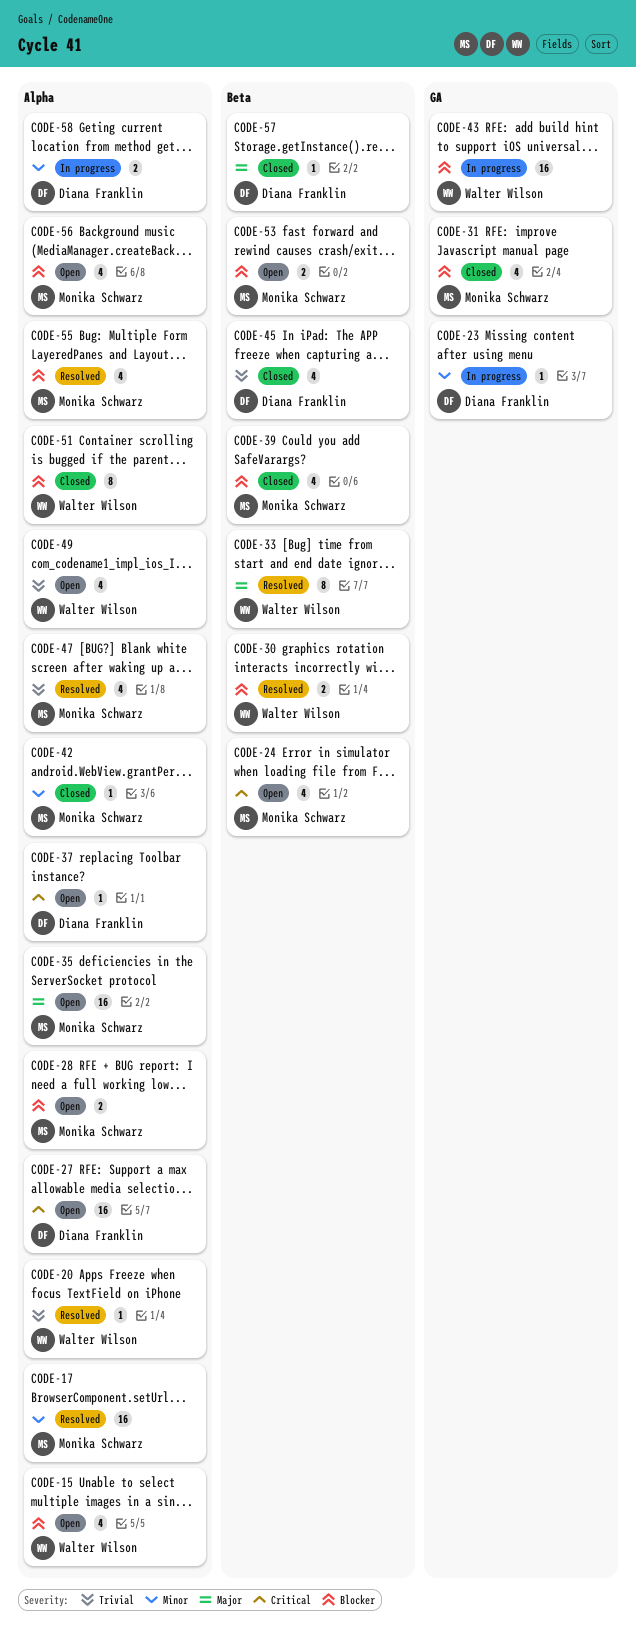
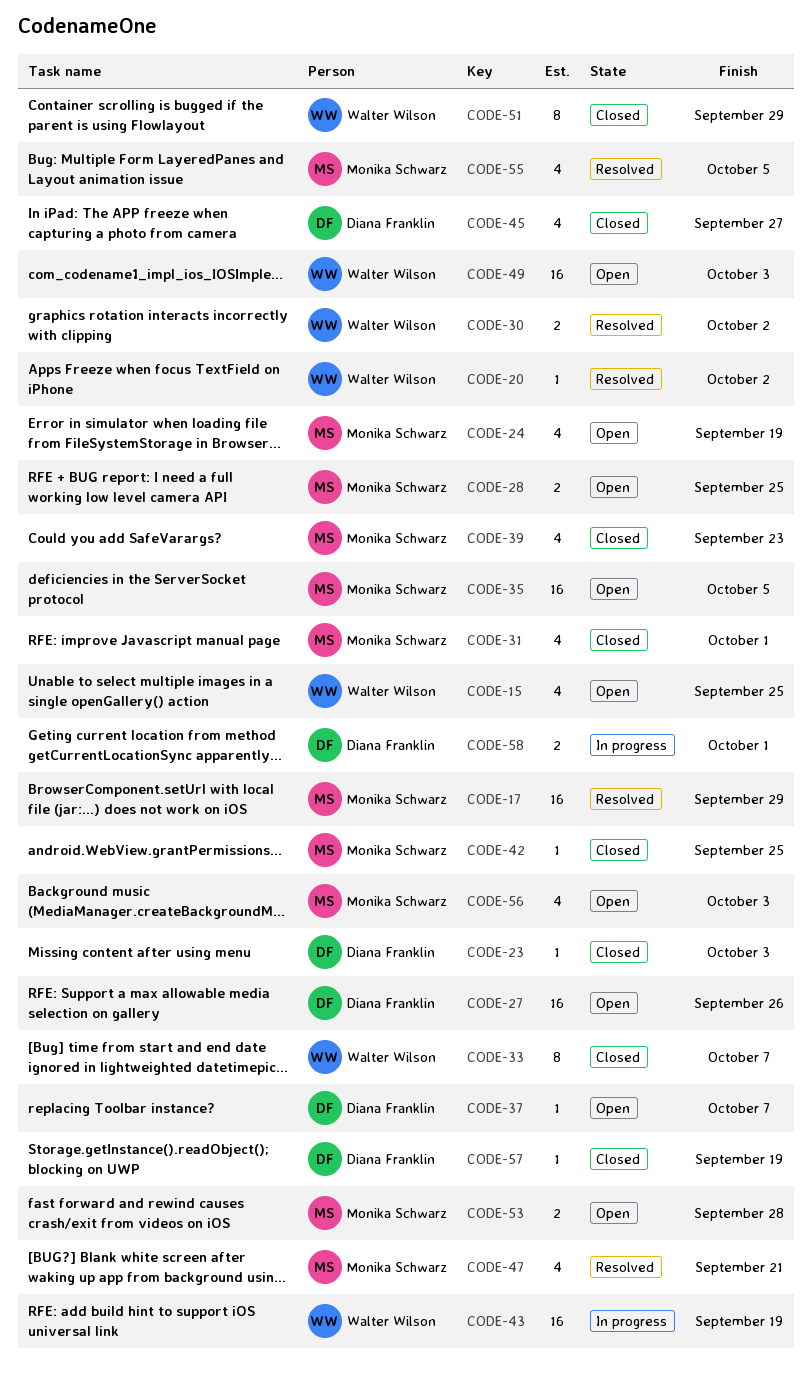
CODE-23, status: In progress -> Closed
CODE-33, status: Resolved -> Closed
CODE-49, estimate: 4 -> 16

